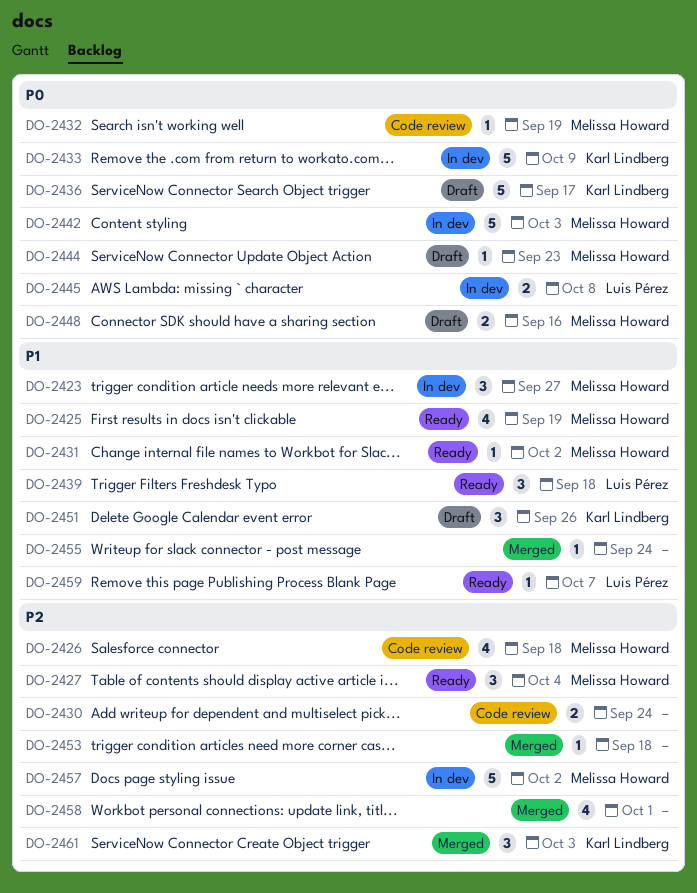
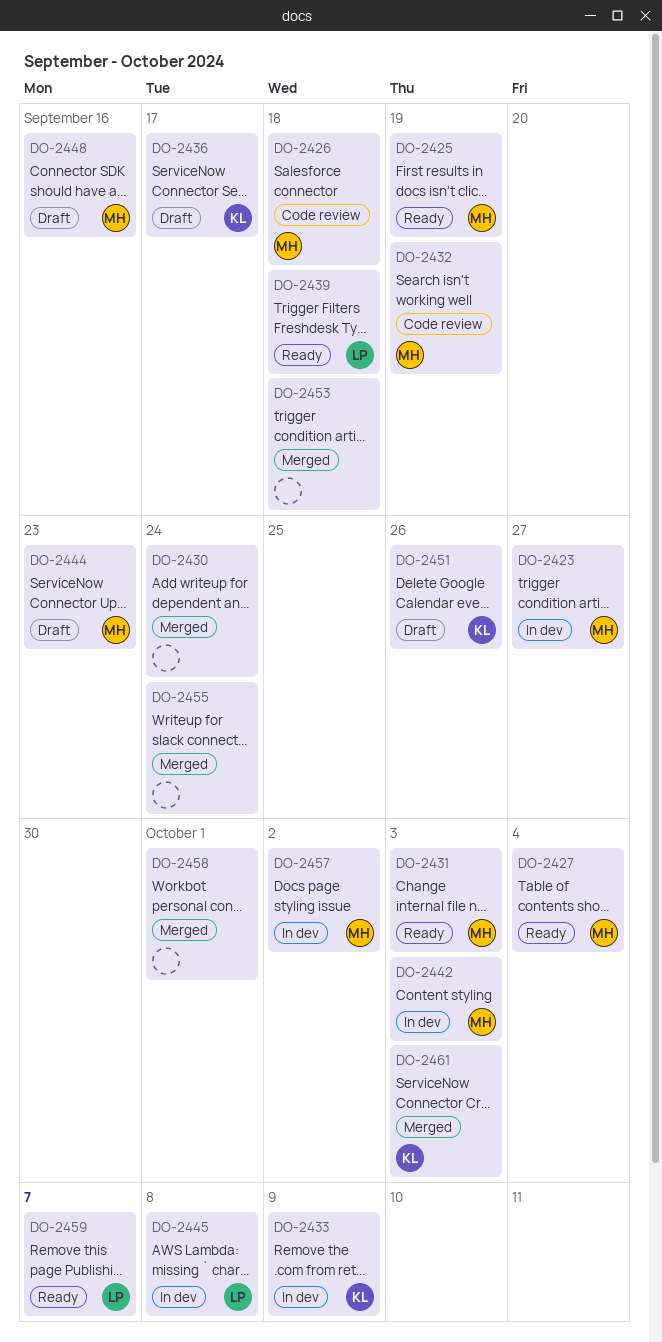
DO-2430, status: Code review -> Merged
DO-2431, due: Oct 2 -> Oct 3

